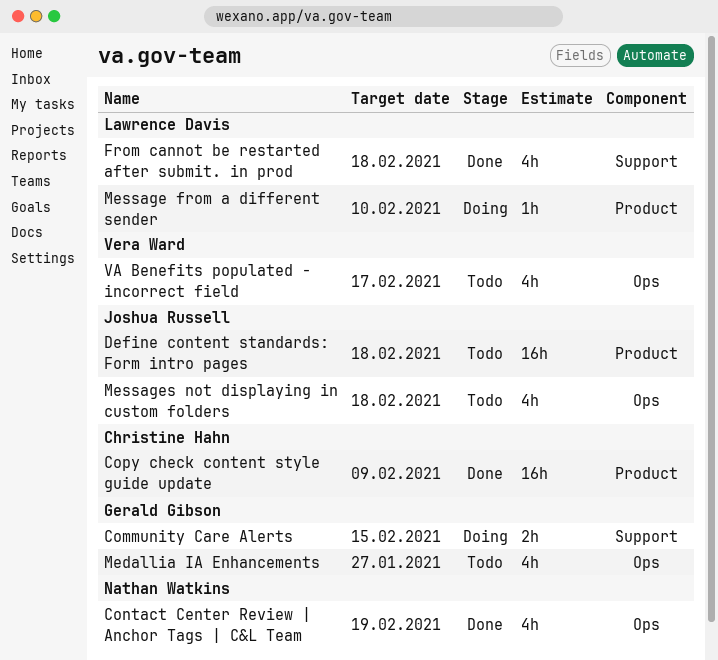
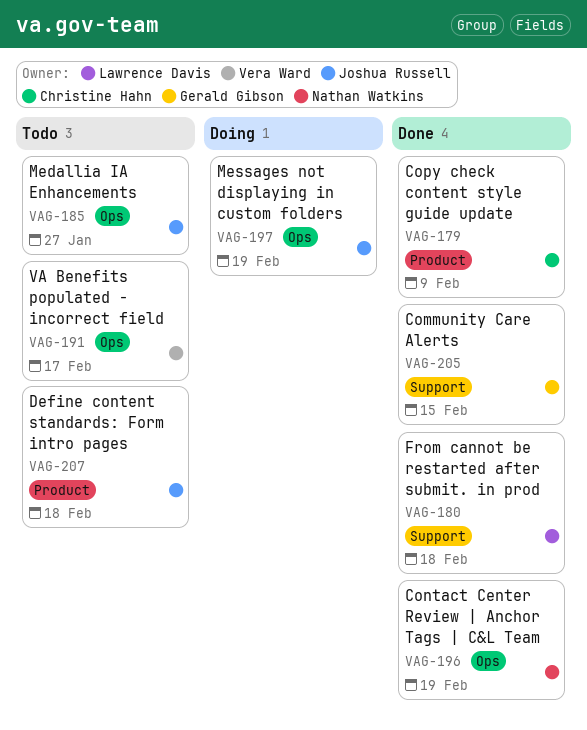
Community Care Alerts, status: Doing -> Done
Medallia IA Enhancements, owner: Gerald Gibson -> Joshua Russell
Message from a different sender: present -> none
Messages not displaying in custom folders, status: Todo -> Doing
Messages not displaying in custom folders, due: Feb 18 -> Feb 19

